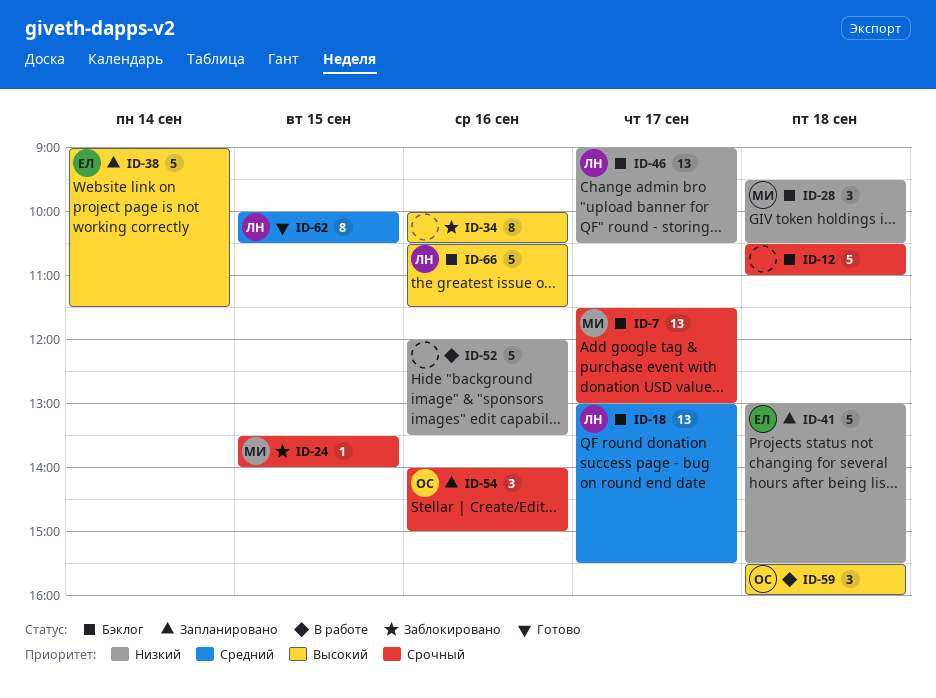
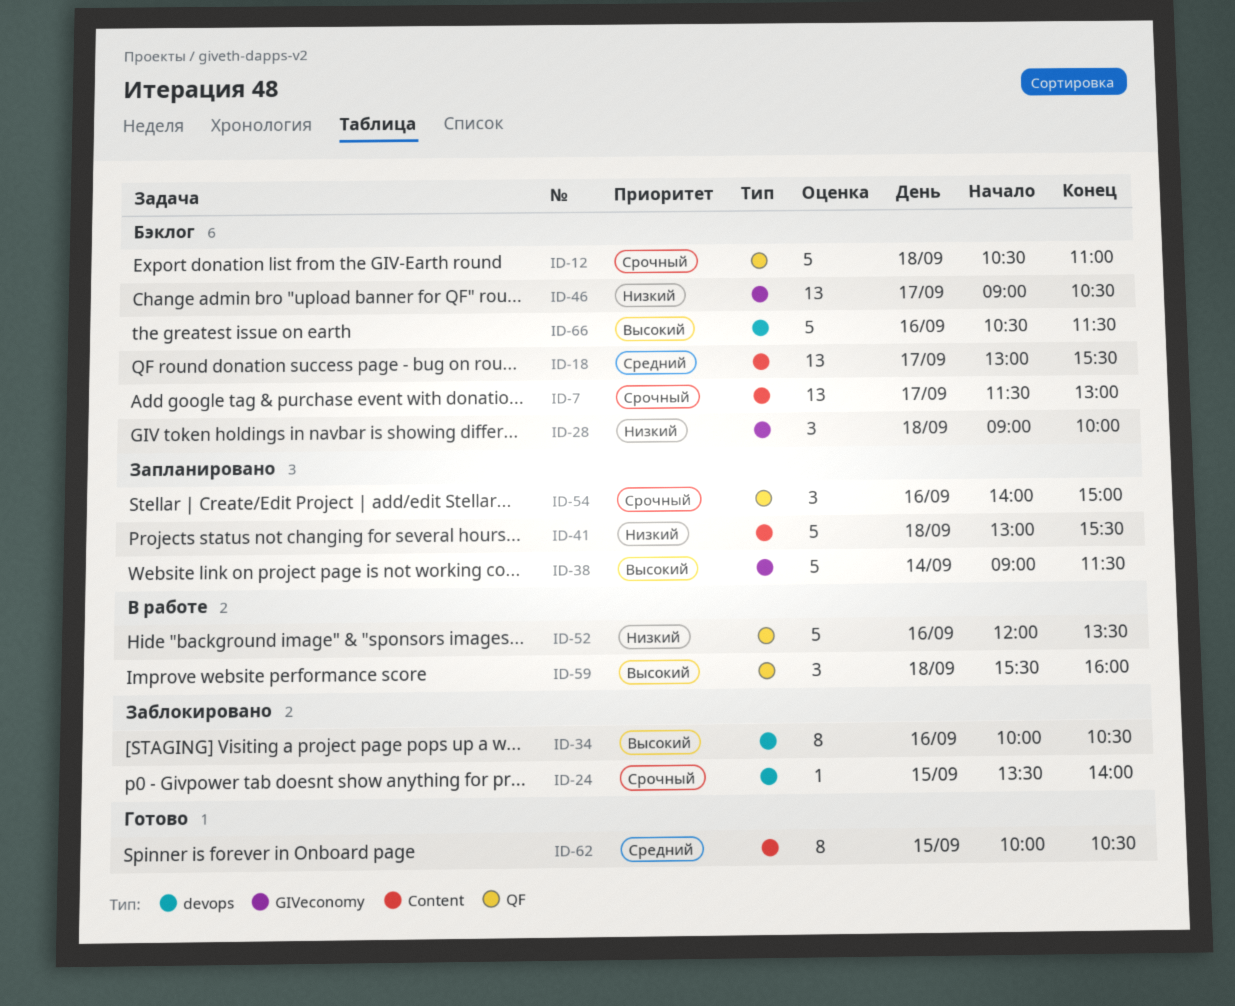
ID-28, begins: 09:30 -> 09:00
ID-28, ends: 10:30 -> 10:00

